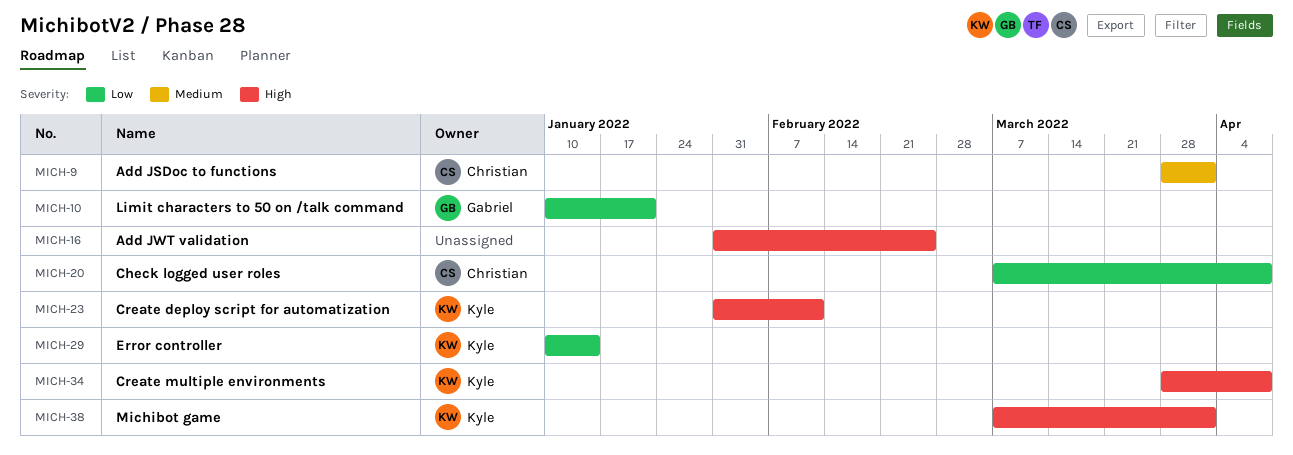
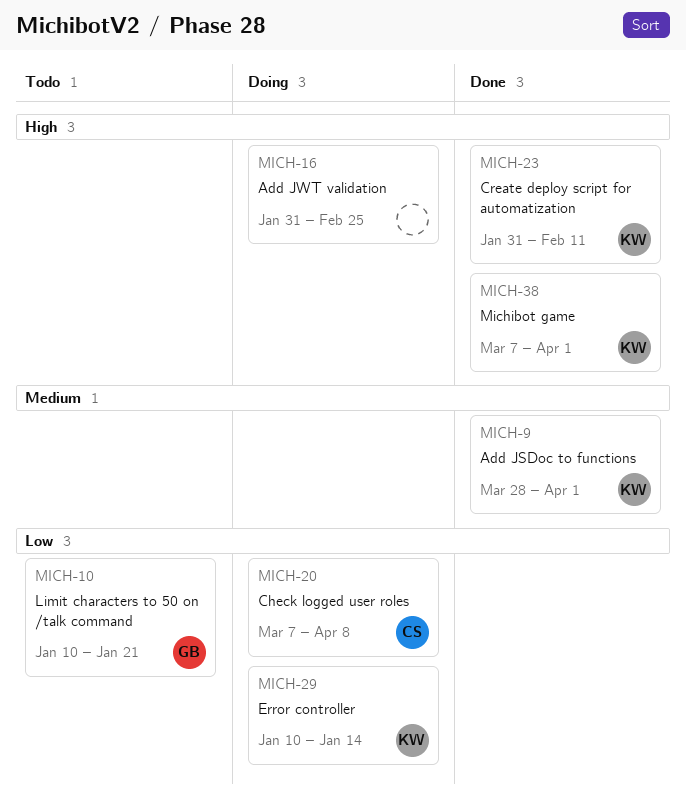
MICH-9, owner: Christian -> Kyle
MICH-34: present -> none

